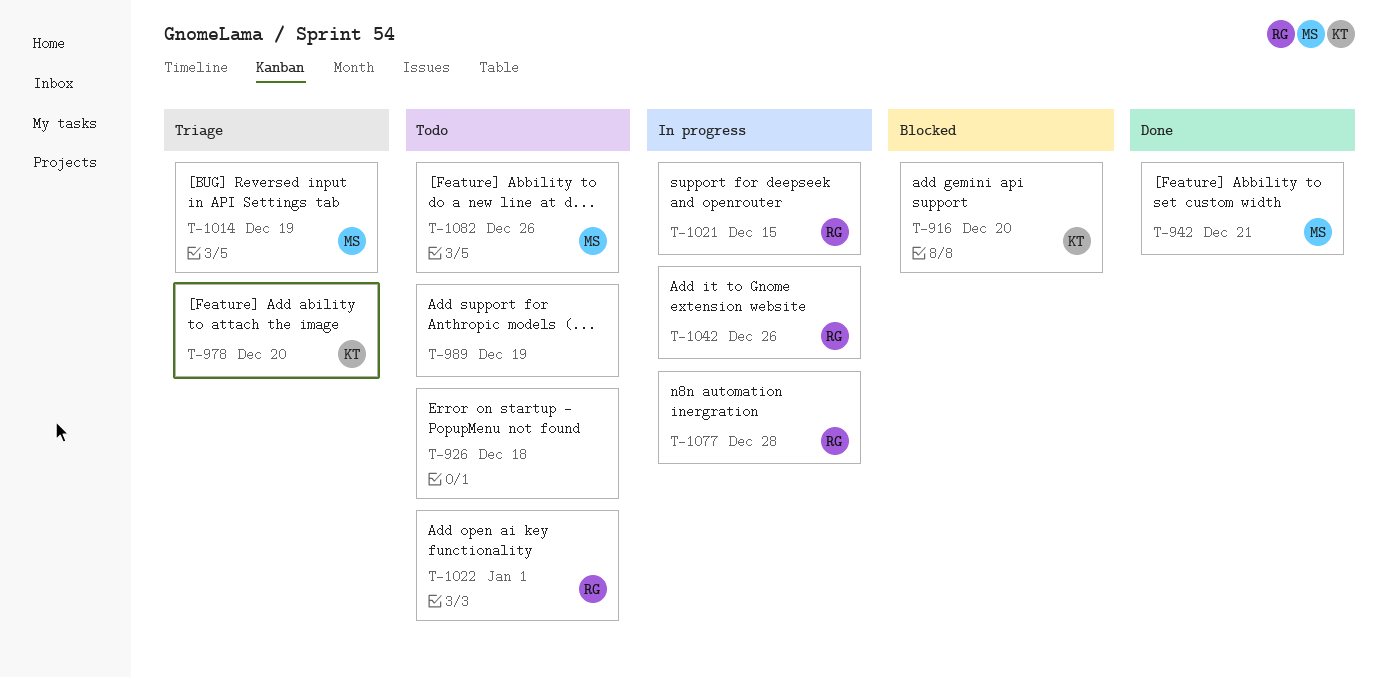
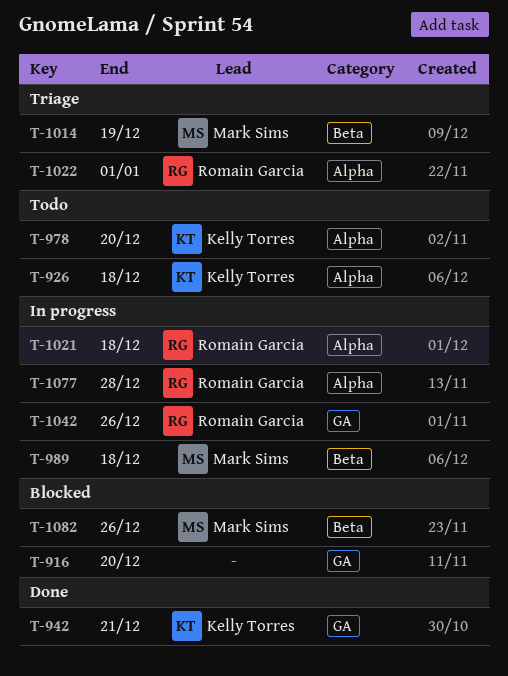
T-916, owner: Kelly Torres -> none
T-926, owner: none -> Kelly Torres
T-942, owner: Mark Sims -> Kelly Torres
T-978, status: Triage -> Todo
T-989, status: Todo -> In progress
T-989, owner: none -> Mark Sims
T-989, due: Dec 19 -> Dec 18
T-1021, due: Dec 15 -> Dec 18
T-1022, status: Todo -> Triage
T-1082, status: Todo -> Blocked

